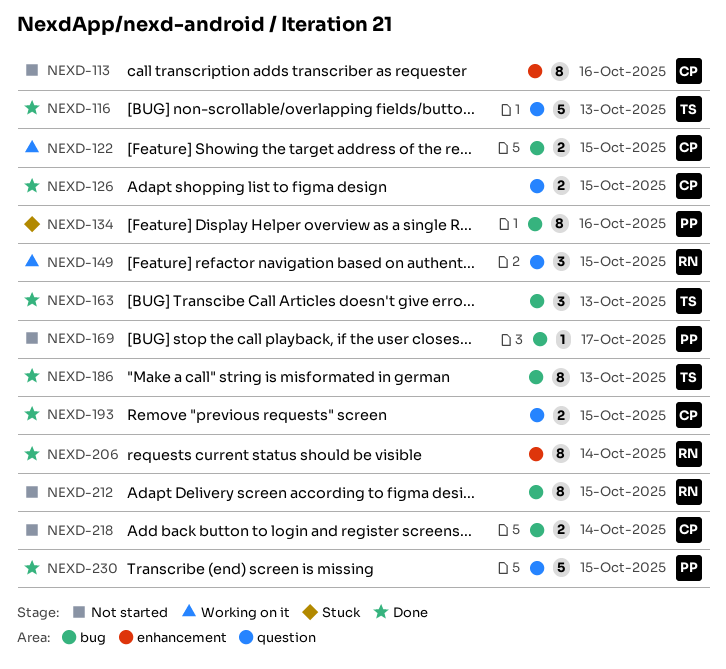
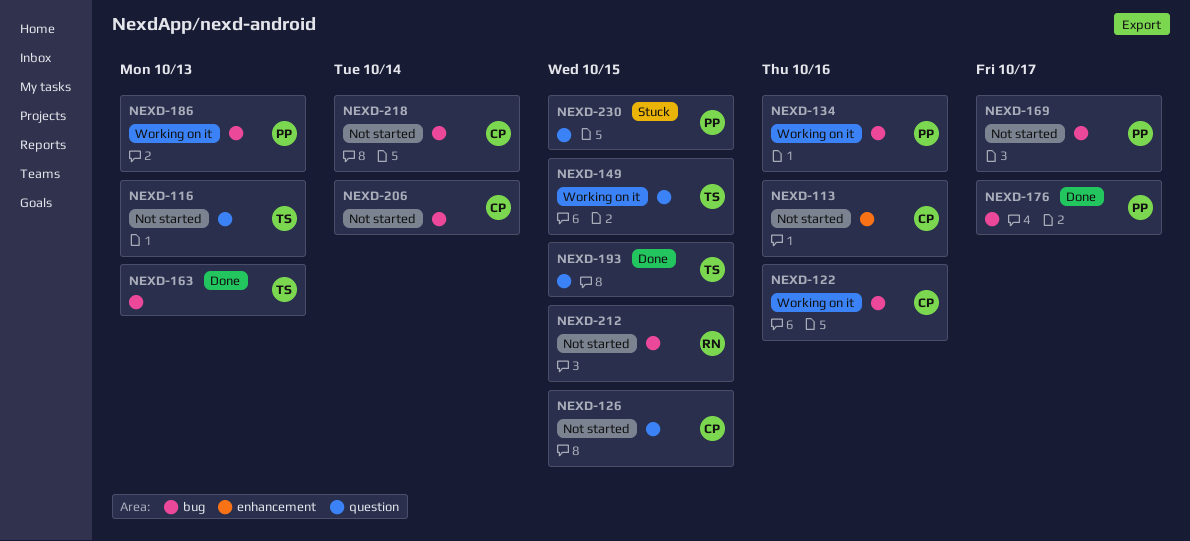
NEXD-116, status: Done -> Not started
NEXD-122, due: Oct 15 -> Oct 16
NEXD-126, status: Done -> Not started
NEXD-134, status: Stuck -> Working on it
NEXD-149, owner: RN -> TS
NEXD-176: none -> present
NEXD-186, status: Done -> Working on it
NEXD-186, owner: TS -> PP
NEXD-193, owner: CP -> TS
NEXD-206, status: Done -> Not started
NEXD-206, owner: RN -> CP
NEXD-206, label: enhancement -> bug
NEXD-230, status: Done -> Stuck

